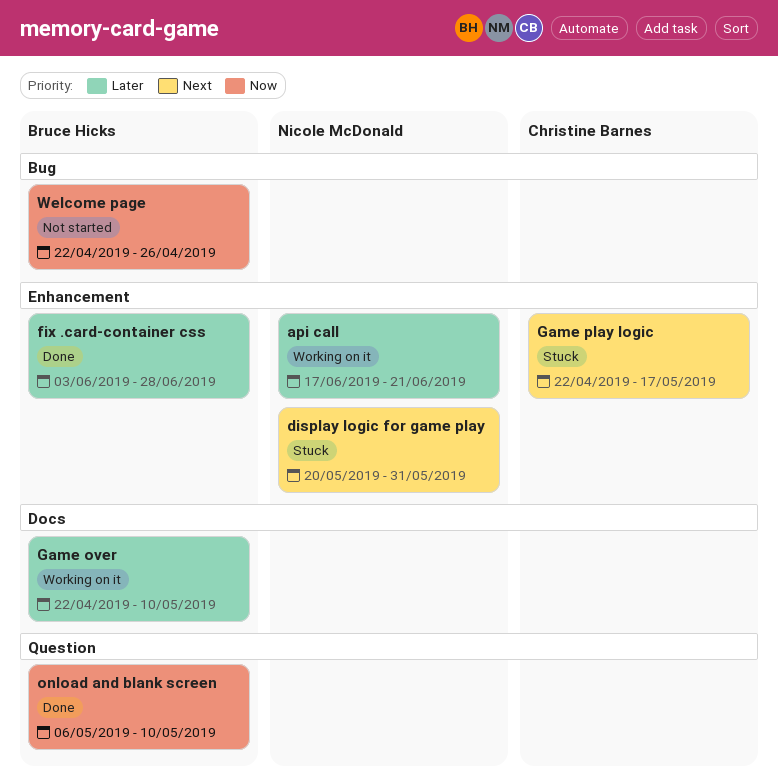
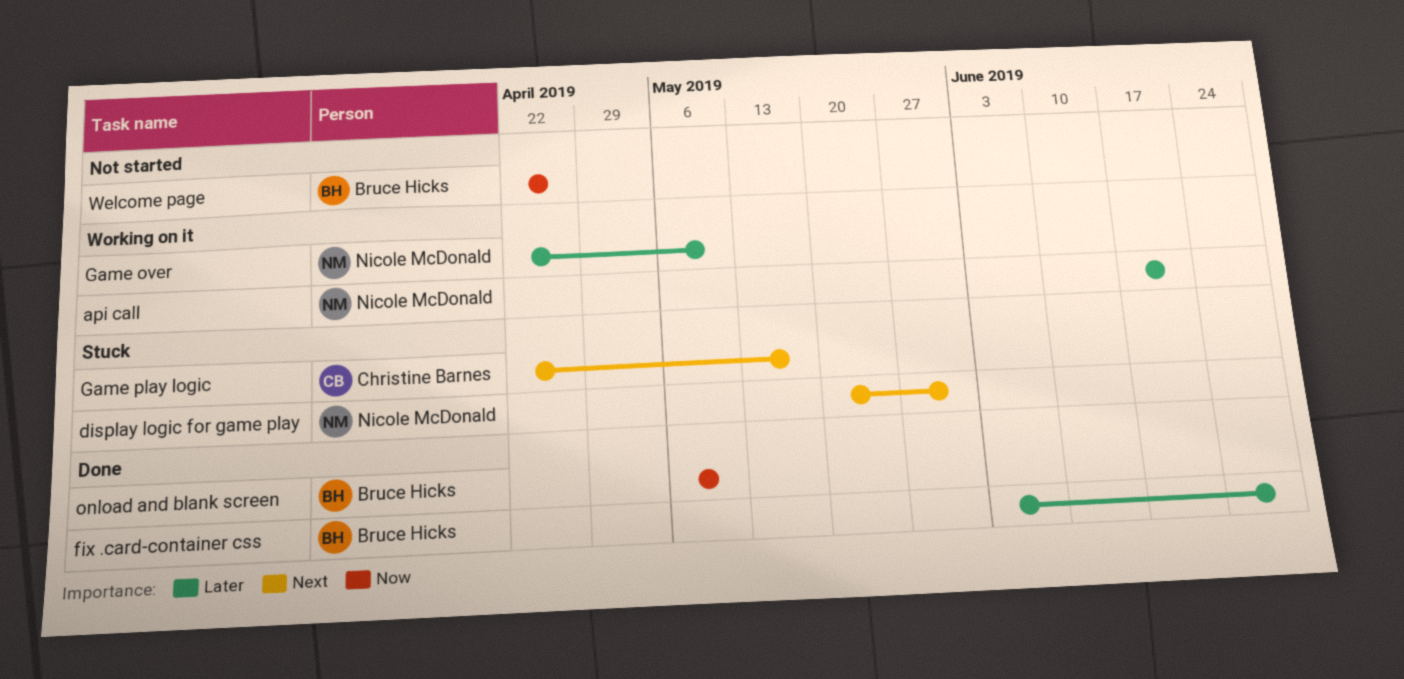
Game over, owner: Bruce Hicks -> Nicole McDonald

